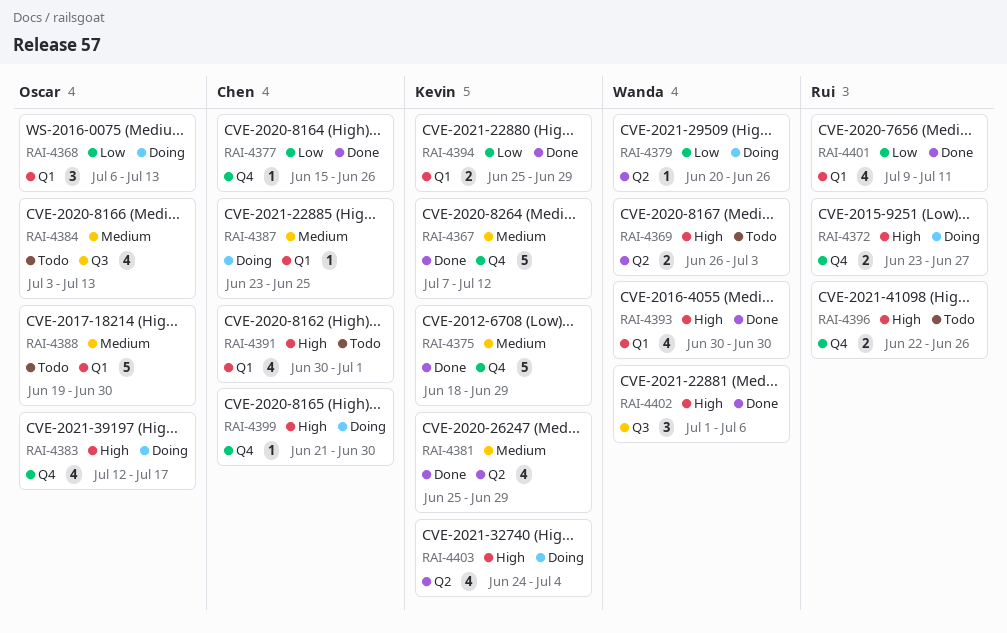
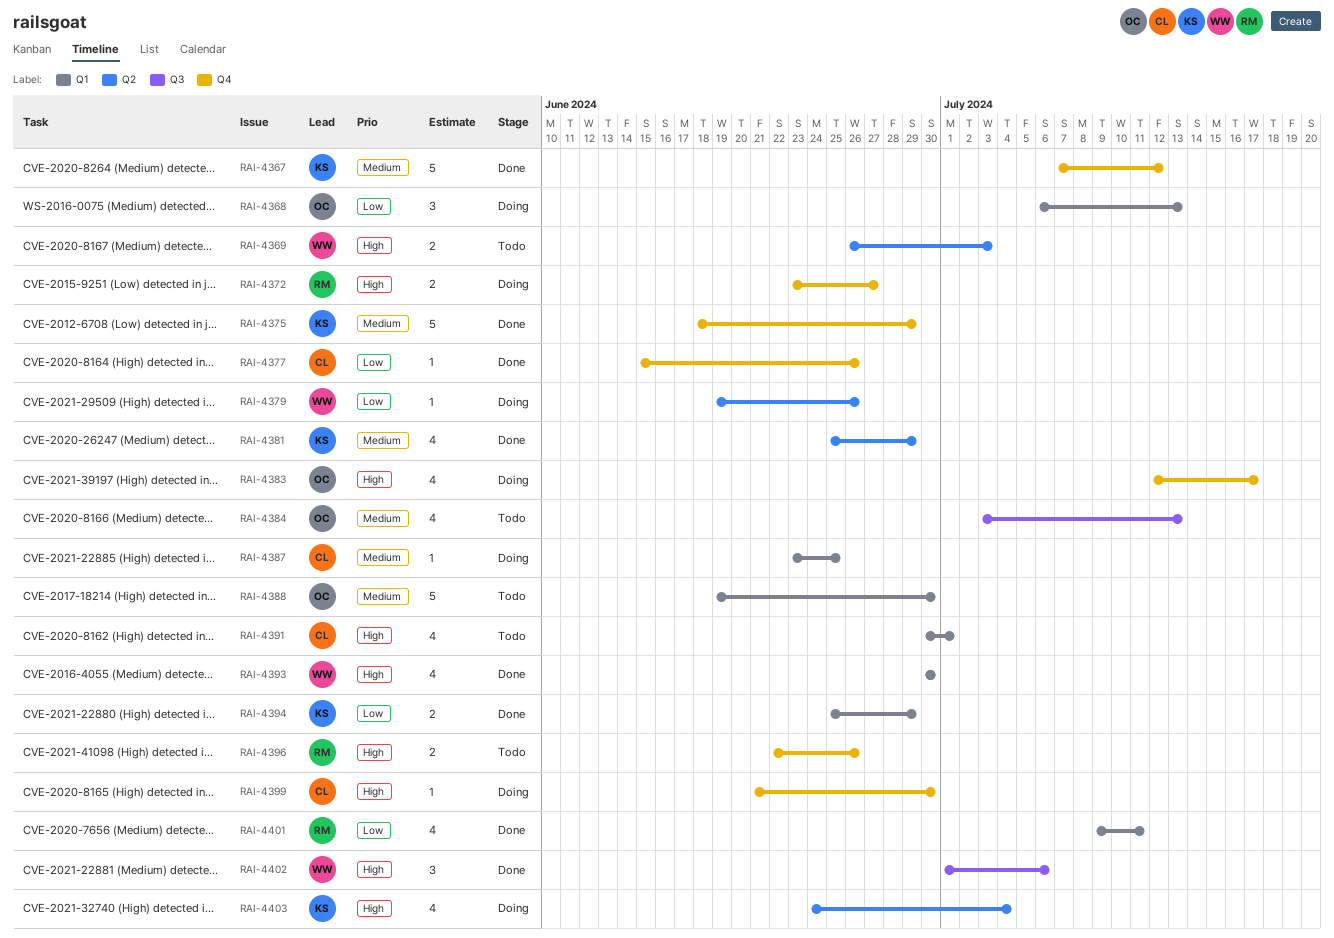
RAI-4379, start: Jun 20 -> Jun 19

